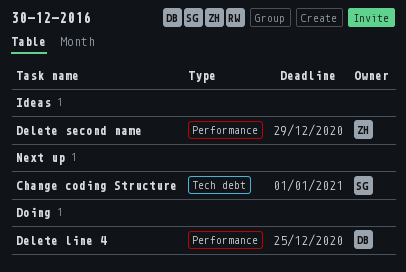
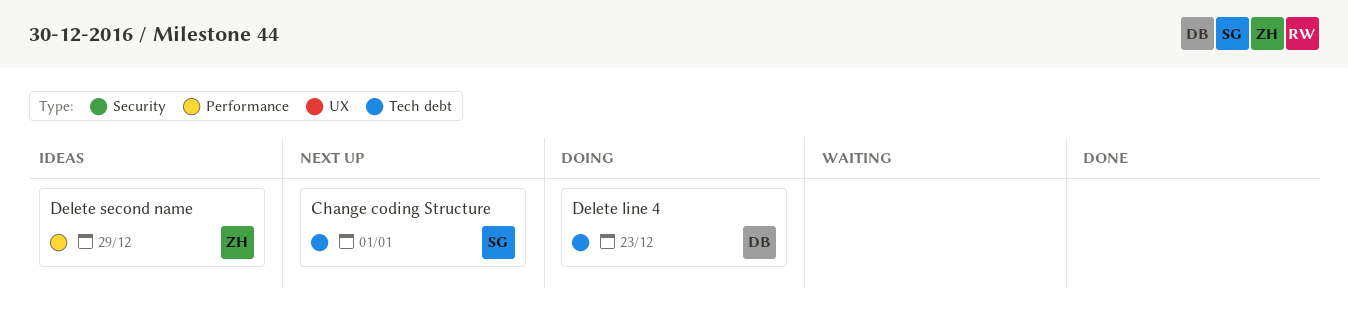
Delete line 4, label: Performance -> Tech debt
Delete line 4, due: Dec 25 -> Dec 23

